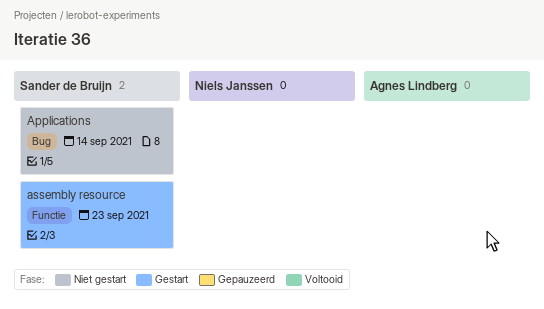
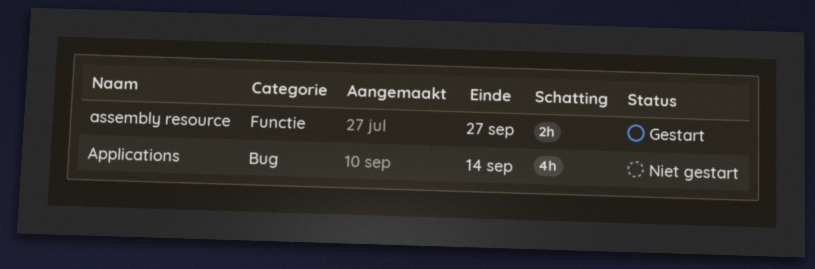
assembly resource, due: Sep 23 -> Sep 27

